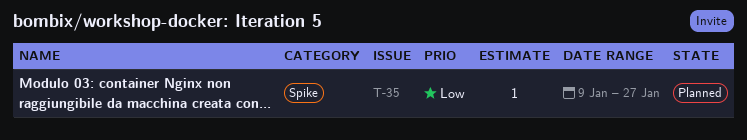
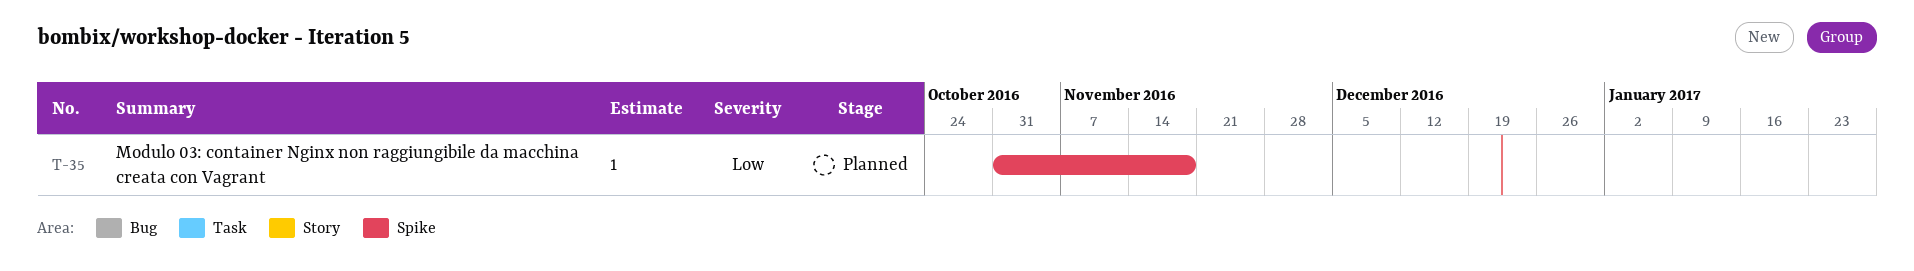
T-35, start: Jan 9 -> Oct 31
T-35, due: Jan 27 -> Nov 18

